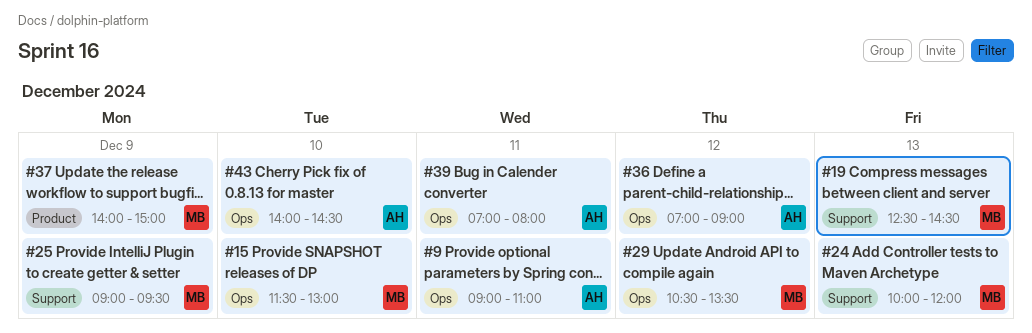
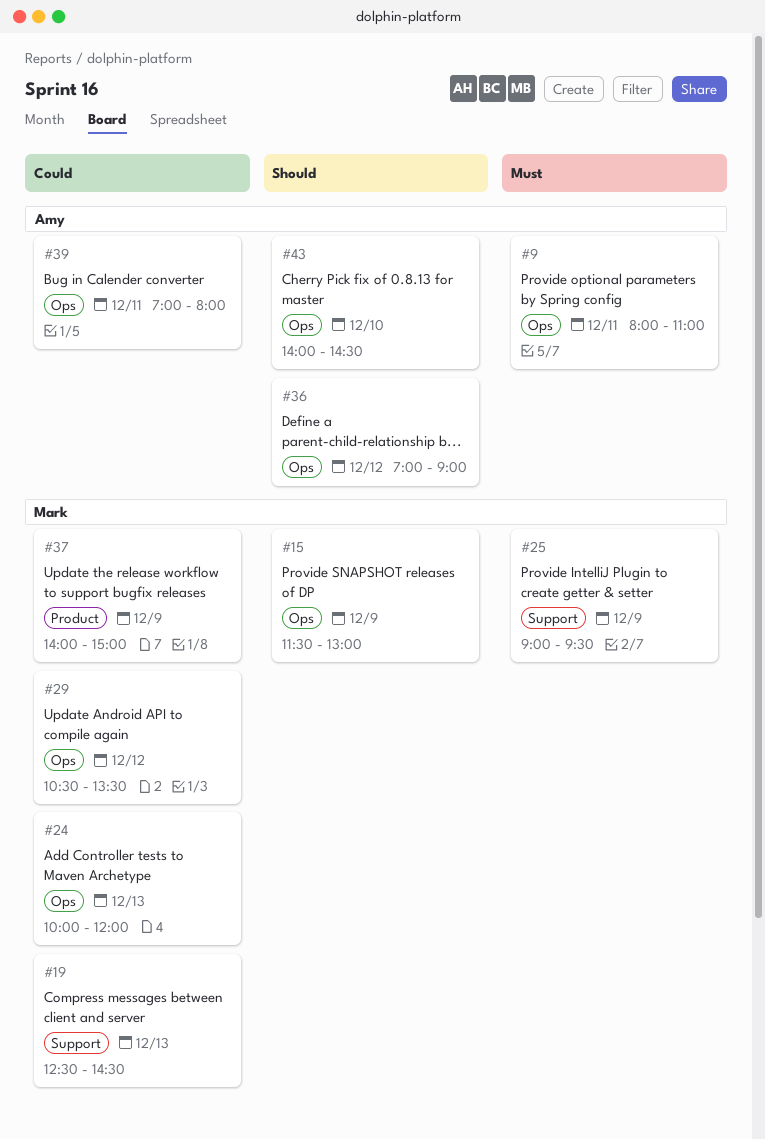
#9, begins: 09:00 -> 08:00
#15, day: Dec 10 -> Dec 9
#24, label: Support -> Ops

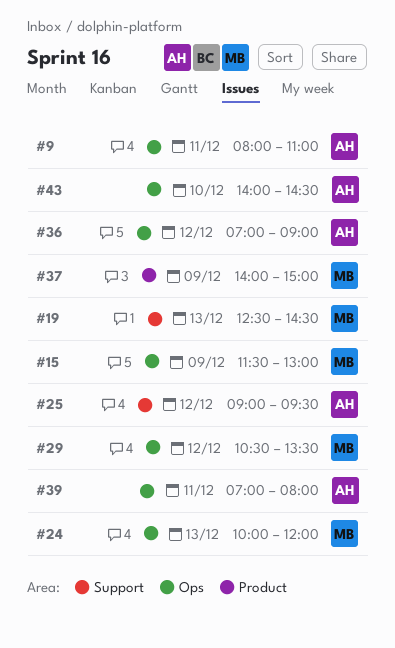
#25, owner: Mark -> Amy
#25, day: Dec 9 -> Dec 12

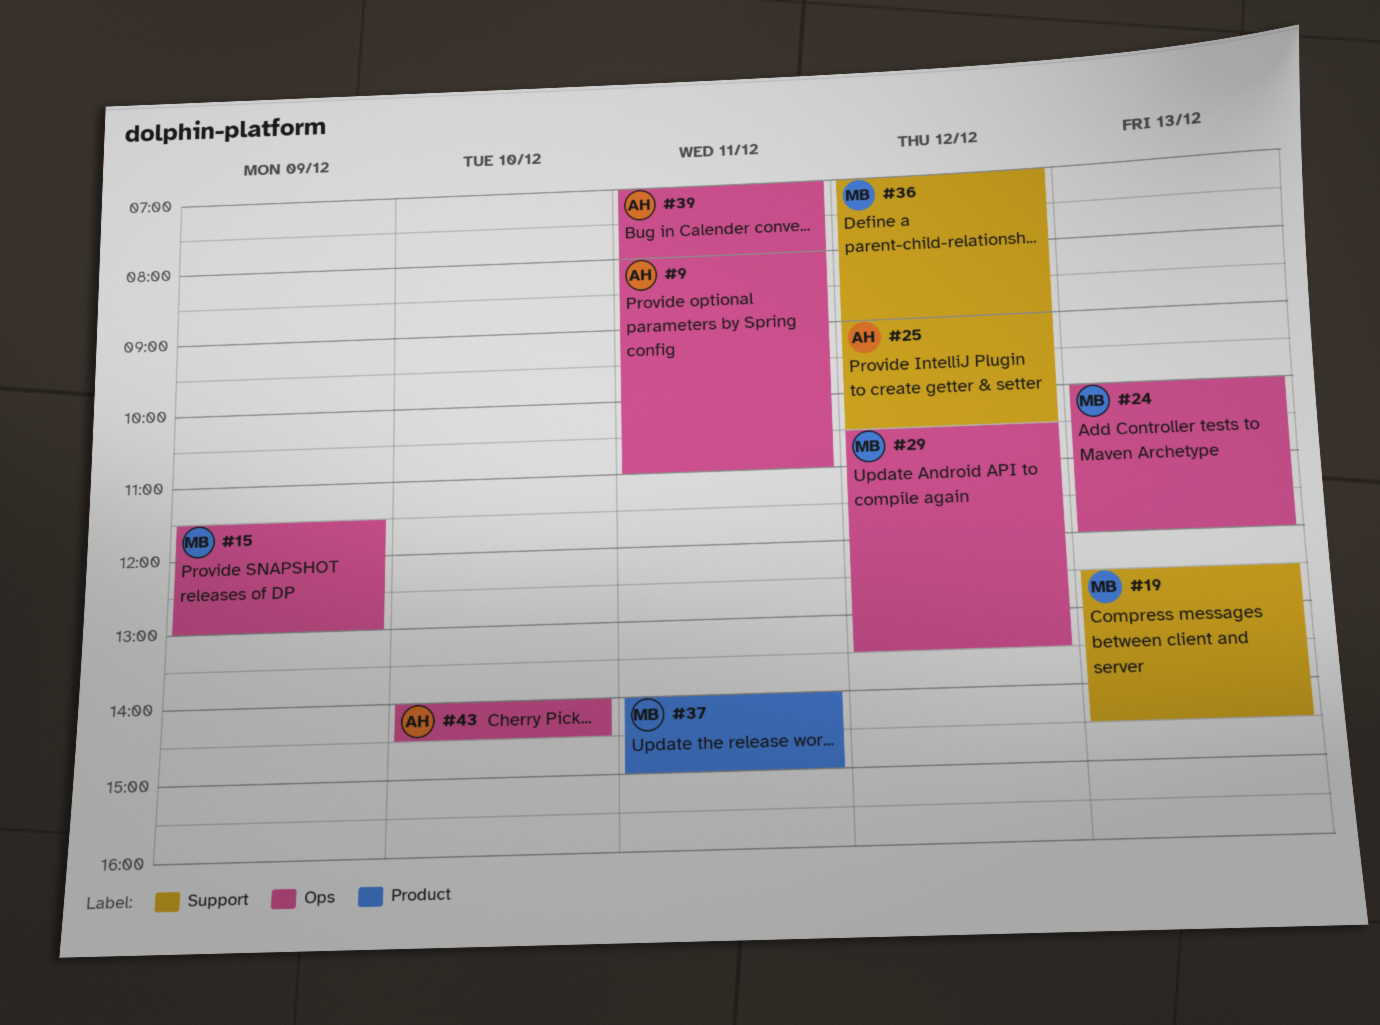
#25, ends: 09:30 -> 10:30
#36, owner: AH -> MB
#36, label: Ops -> Support
#37, day: Dec 9 -> Dec 11

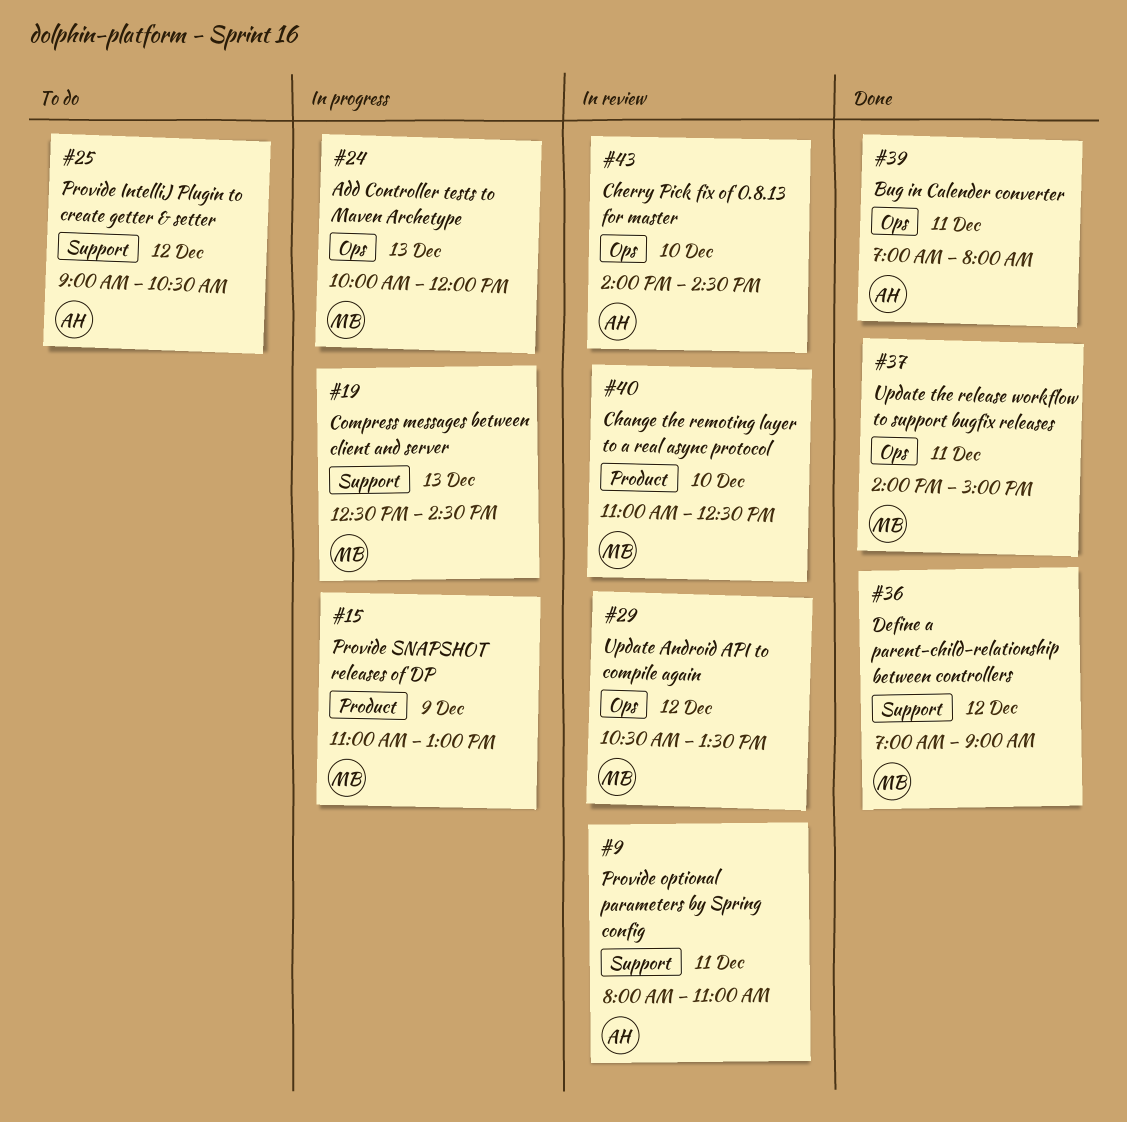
#9, label: Ops -> Support
#15, label: Ops -> Product
#15, begins: 11:30 -> 11:00
#37, label: Product -> Ops
#40: none -> present

